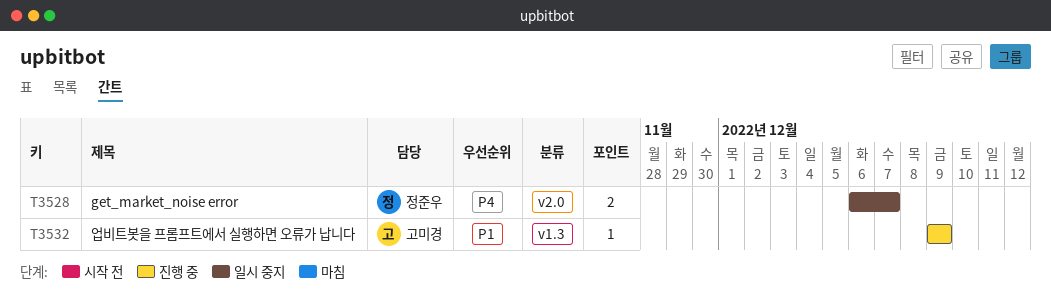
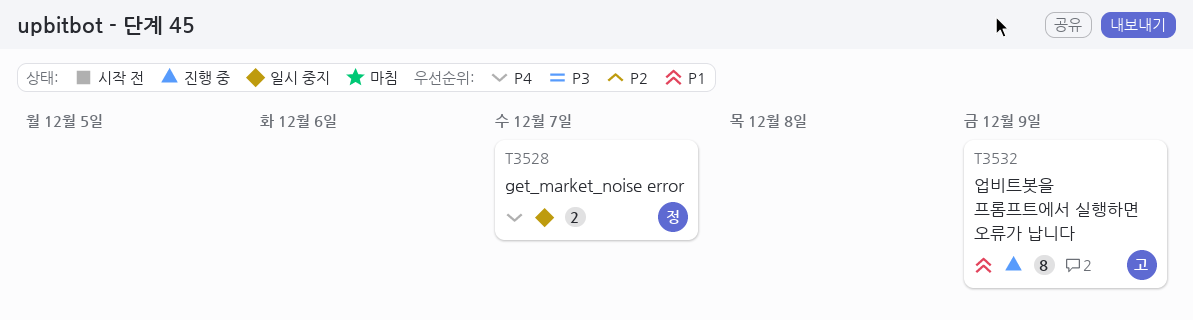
T3532, estimate: 1 -> 8

